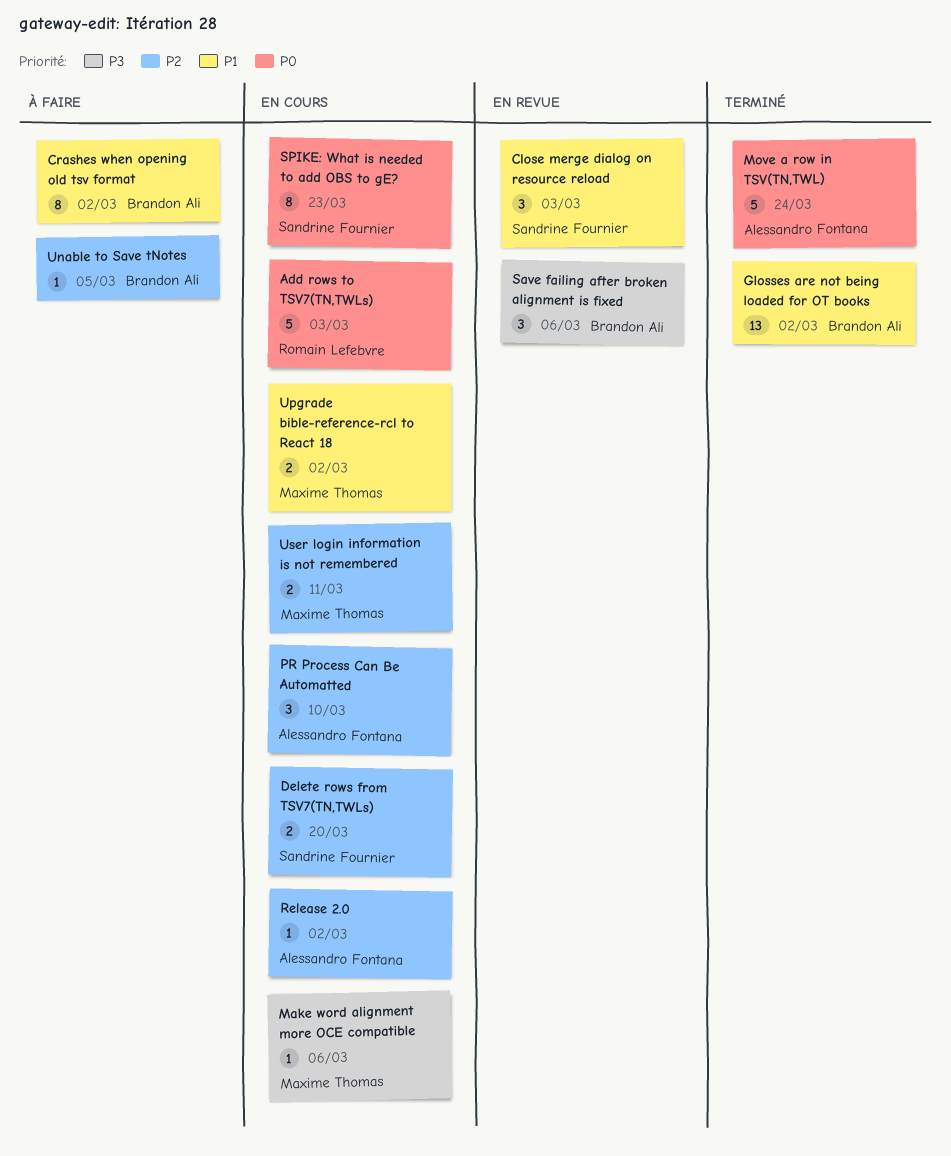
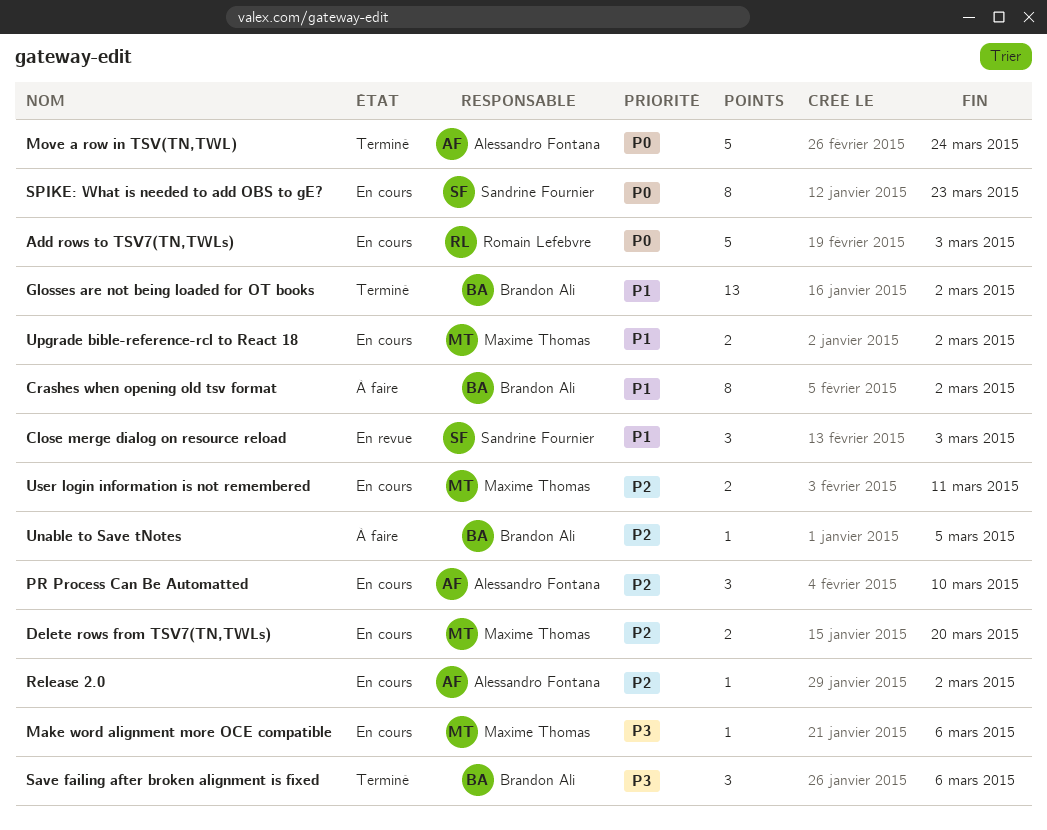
Delete rows from TSV7(TN,TWLs), owner: Sandrine Fournier -> Maxime Thomas
Save failing after broken alignment is fixed, status: En revue -> Terminé

